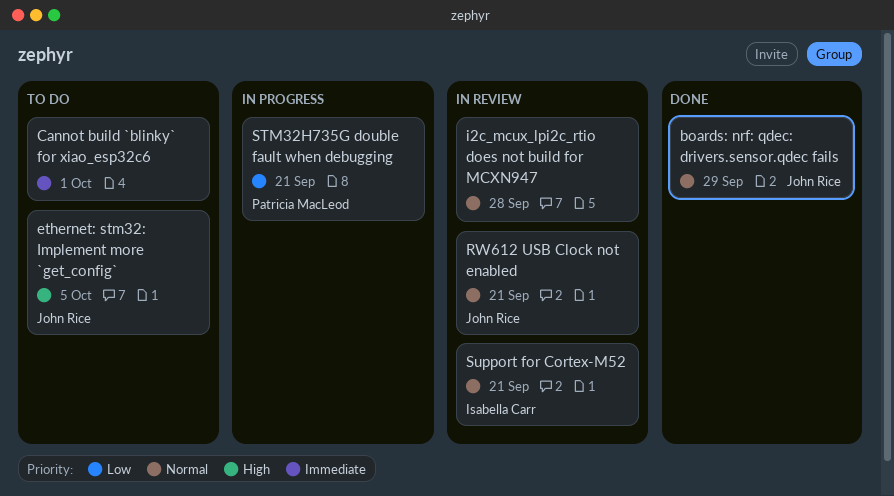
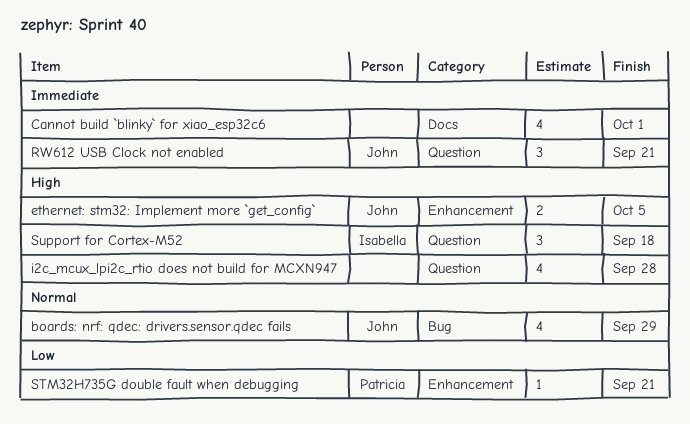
i2c_mcux_lpi2c_rtio does not build for MCXN947, priority: Normal -> High
RW612 USB Clock not enabled, priority: Normal -> Immediate
Support for Cortex-M52, priority: Normal -> High
Support for Cortex-M52, due: Sep 21 -> Sep 18

